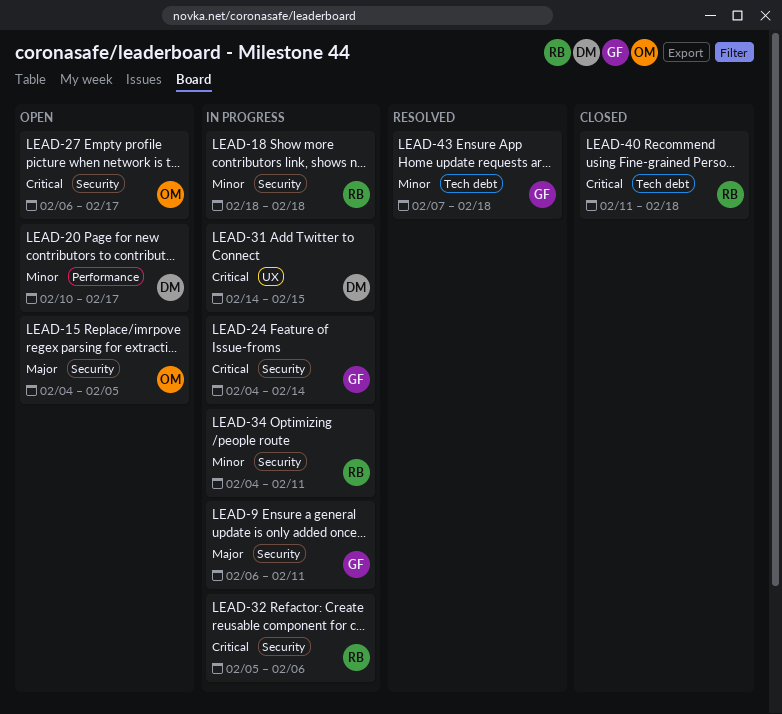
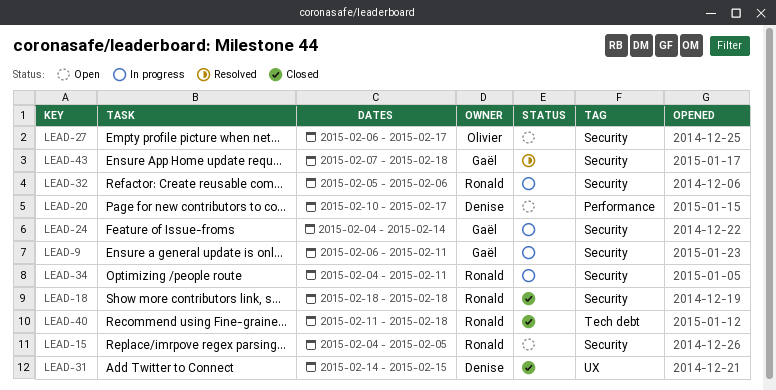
LEAD-15, owner: Olivier -> Ronald
LEAD-18, status: In progress -> Closed
LEAD-31, status: In progress -> Closed
LEAD-43, label: Tech debt -> Security

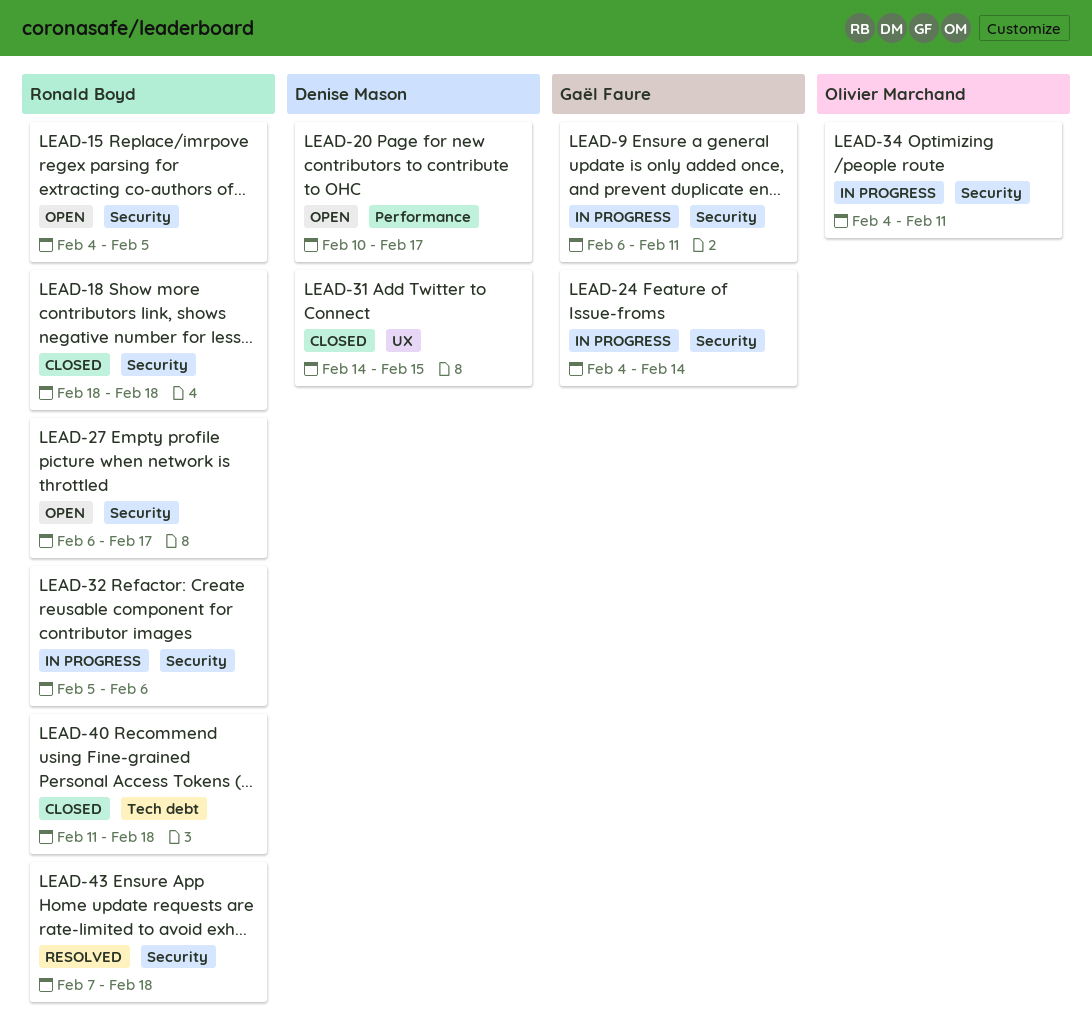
LEAD-27, owner: Olivier Marchand -> Ronald Boyd
LEAD-34, owner: Ronald Boyd -> Olivier Marchand
LEAD-43, owner: Gaël Faure -> Ronald Boyd

